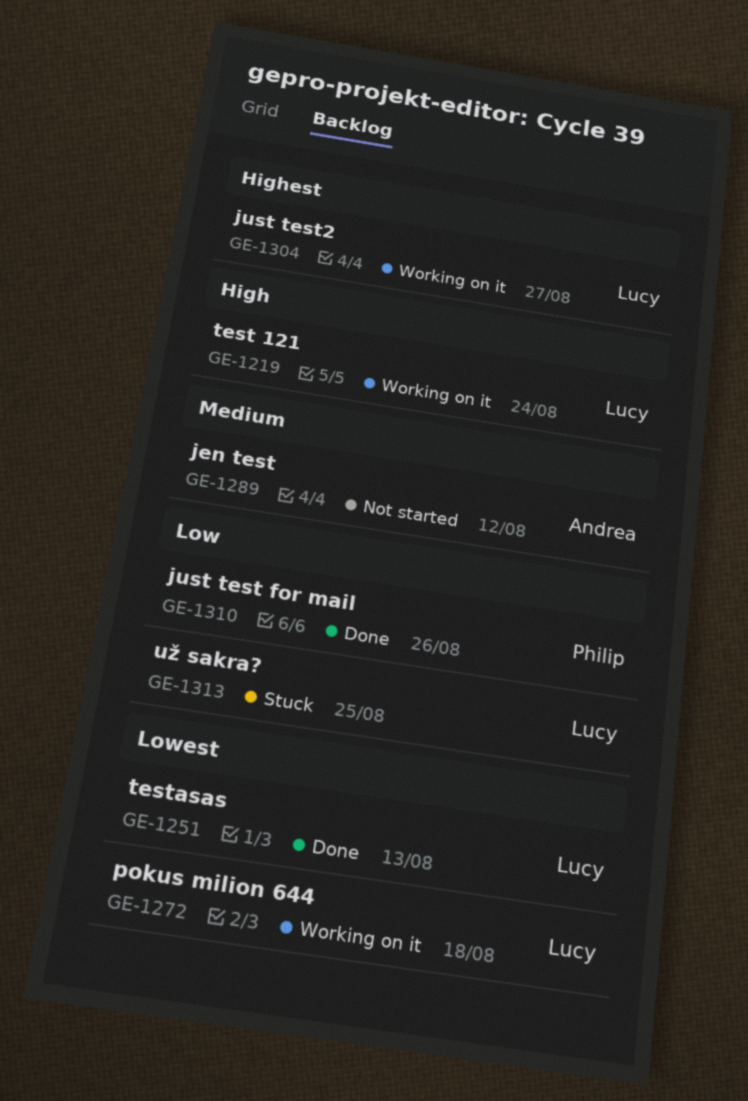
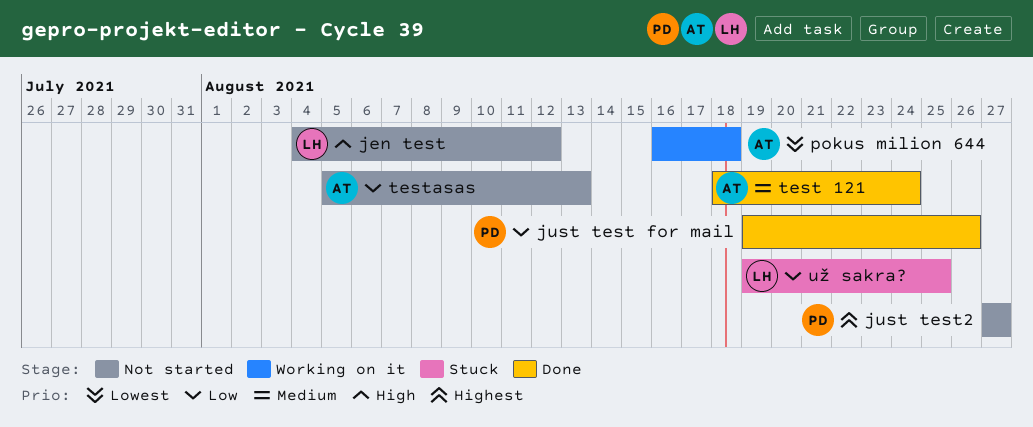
jen test, owner: Andrea -> Lucy
jen test, priority: Medium -> High
just test2, status: Working on it -> Not started
just test2, owner: Lucy -> Philip
pokus milion 644, owner: Lucy -> Andrea
test 121, status: Working on it -> Done
test 121, owner: Lucy -> Andrea
test 121, priority: High -> Medium
testasas, status: Done -> Not started
testasas, owner: Lucy -> Andrea
testasas, priority: Lowest -> Low

